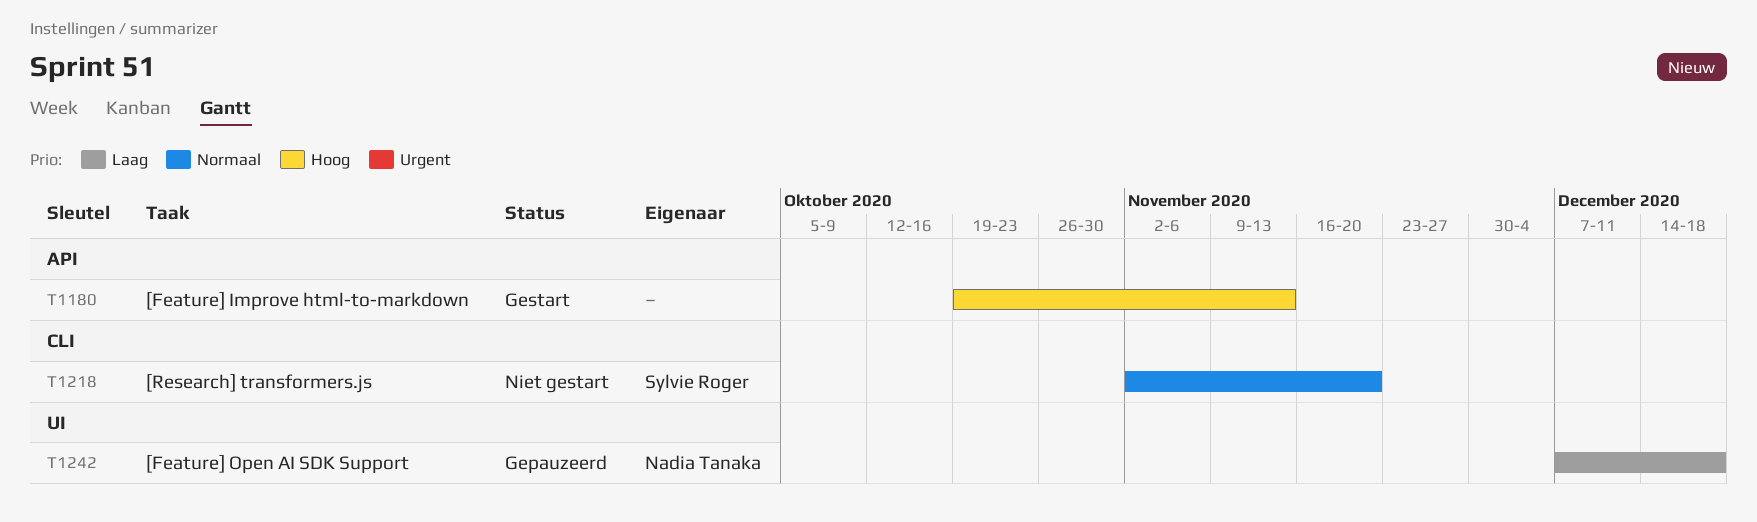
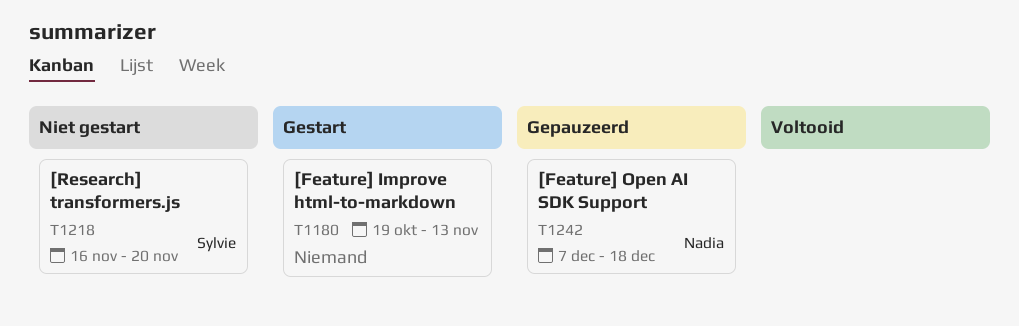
T1218, start: Nov 2 -> Nov 16

